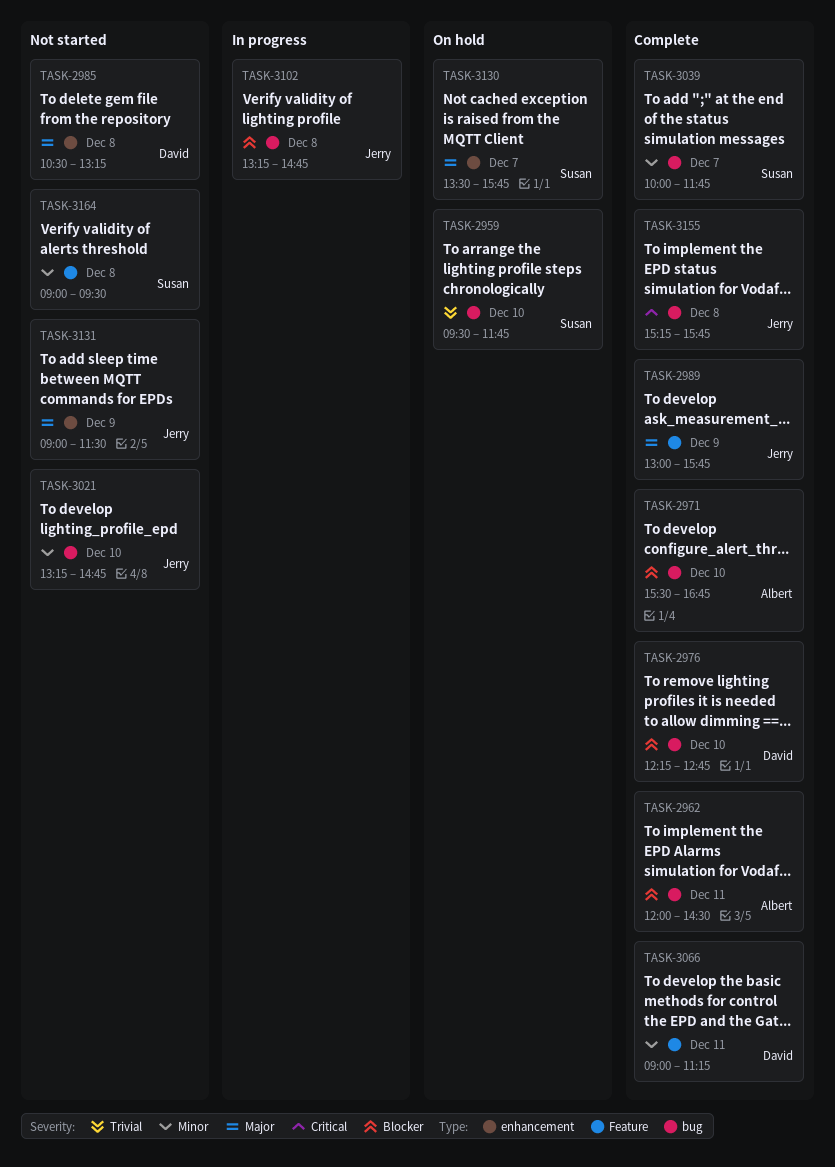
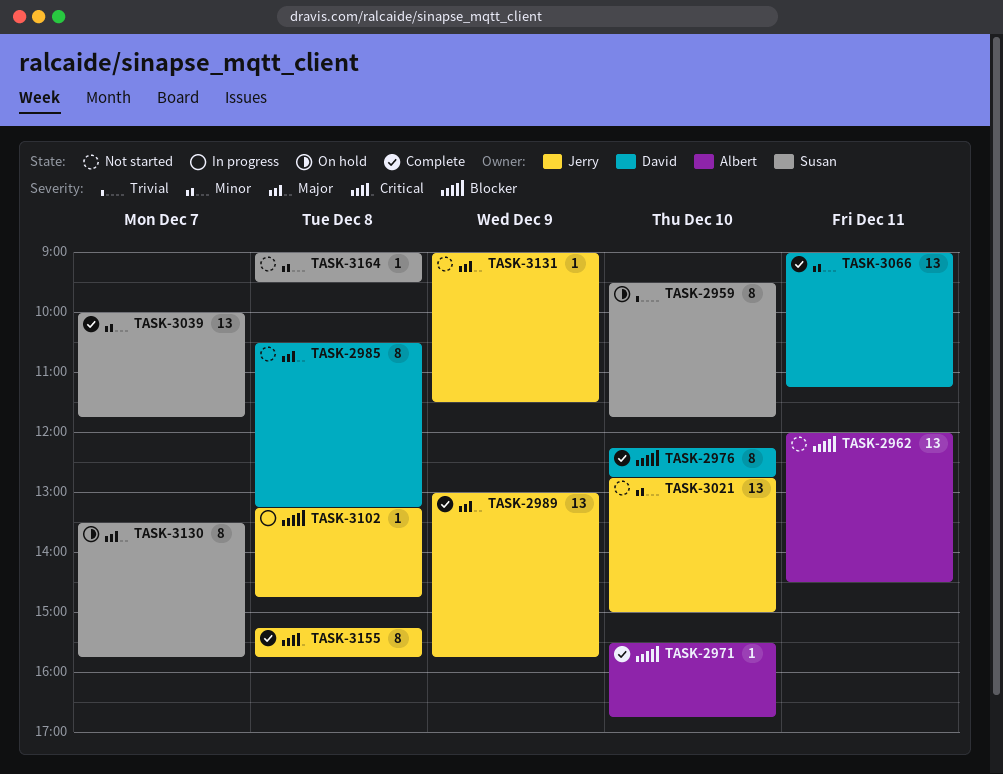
TASK-2962, status: Complete -> Not started
TASK-3021, begins: 13:15 -> 12:45
TASK-3021, ends: 14:45 -> 15:00

